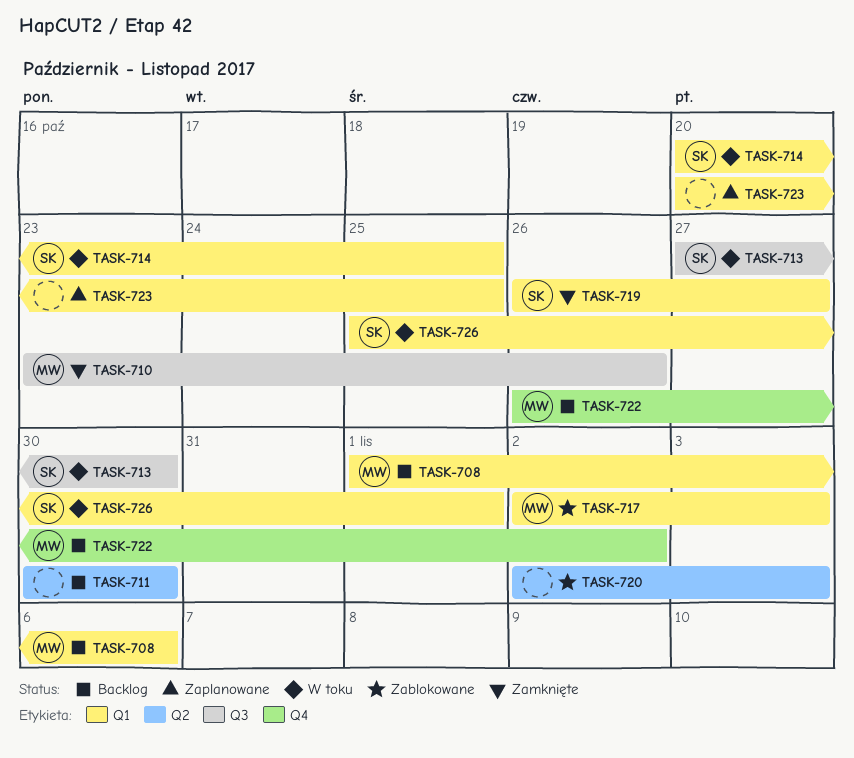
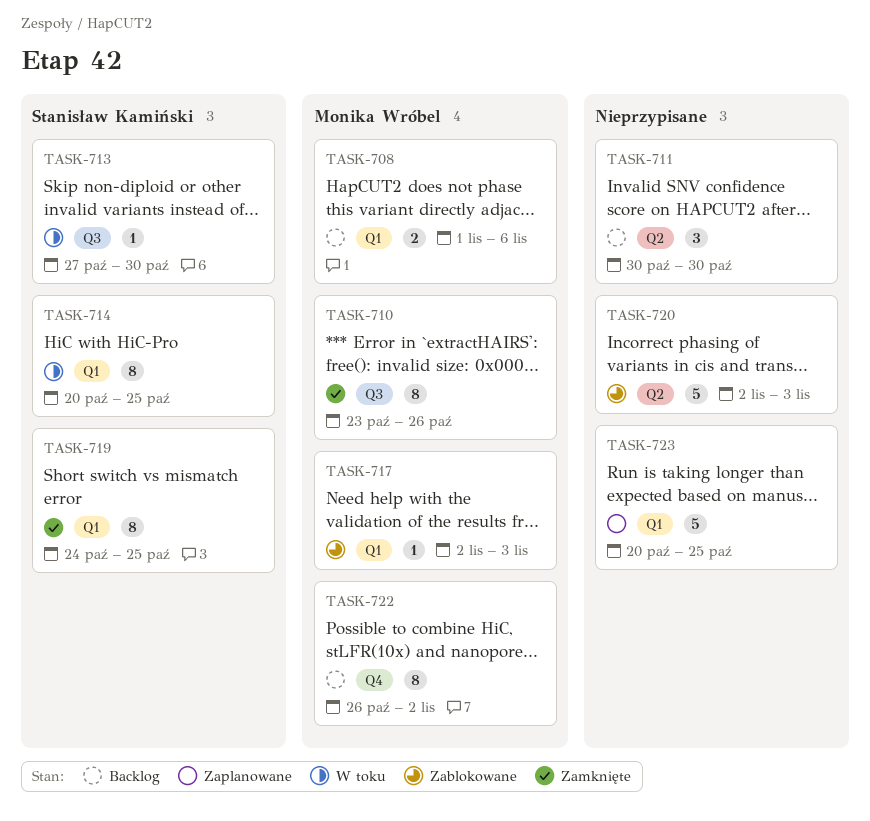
TASK-719, start: Oct 26 -> Oct 24
TASK-719, due: Oct 27 -> Oct 25
TASK-726: present -> none

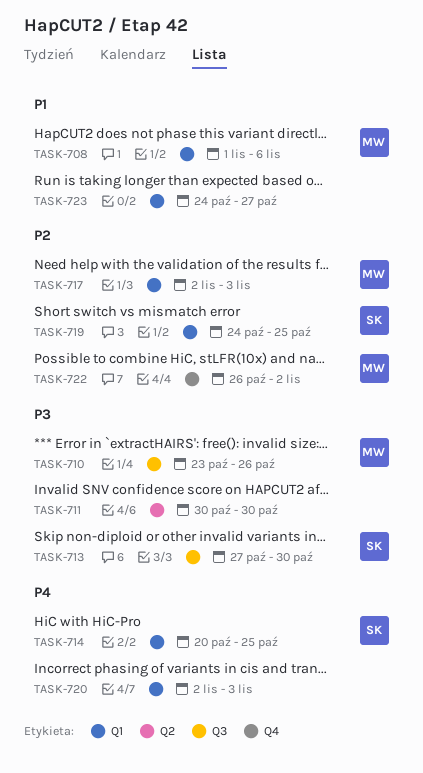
TASK-720, label: Q2 -> Q1
TASK-723, start: Oct 20 -> Oct 24
TASK-723, due: Oct 25 -> Oct 27

